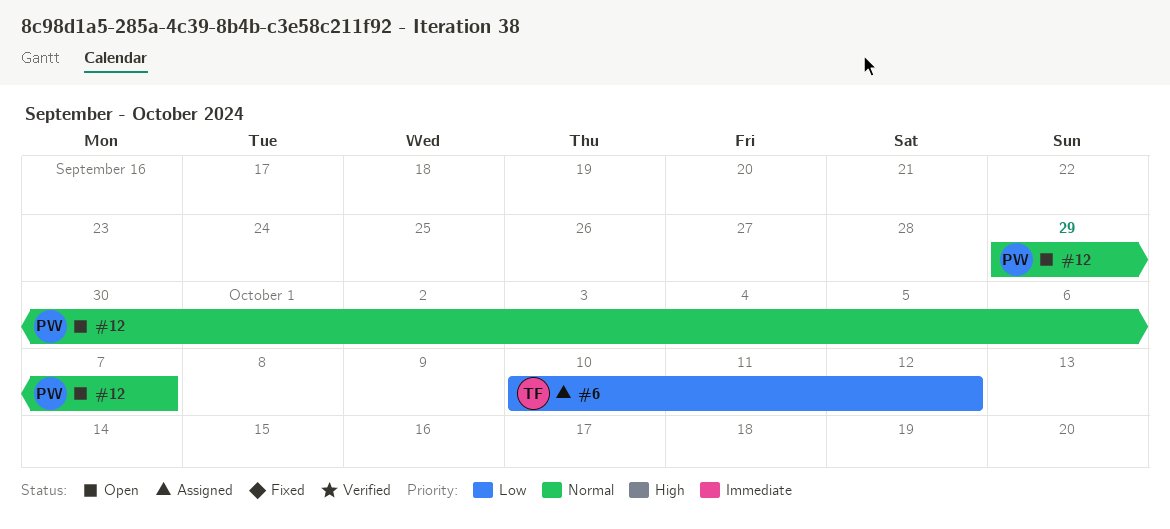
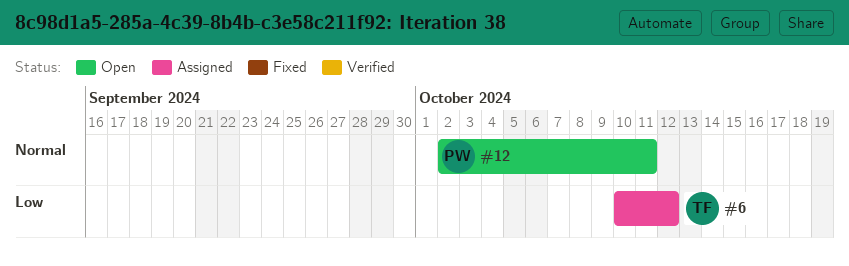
#12, start: Sep 29 -> Oct 2
#12, due: Oct 7 -> Oct 11

